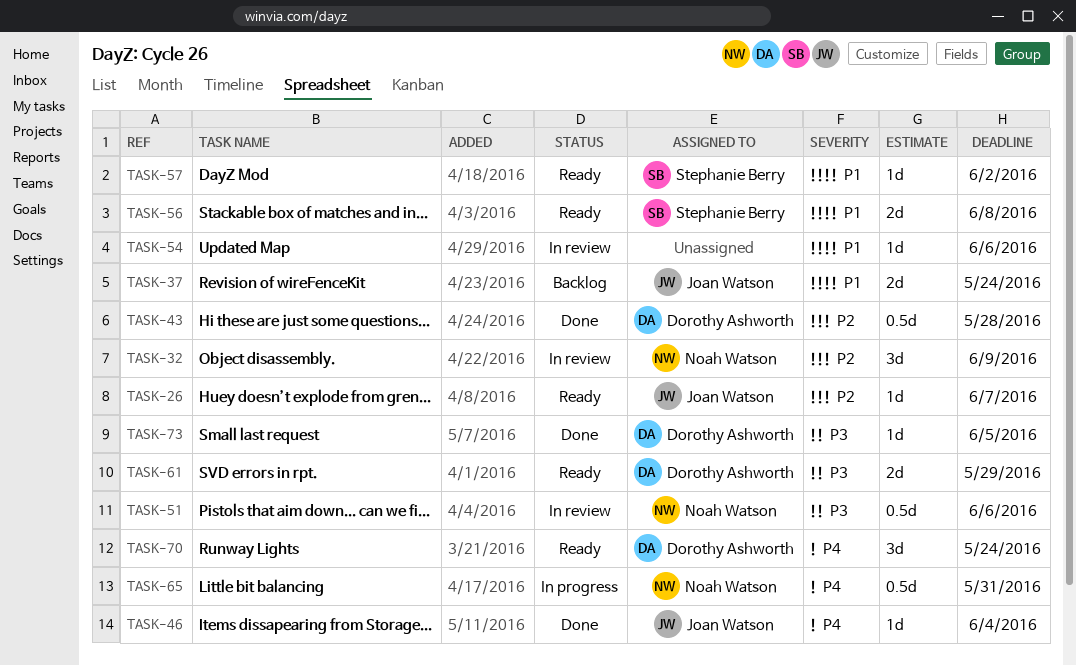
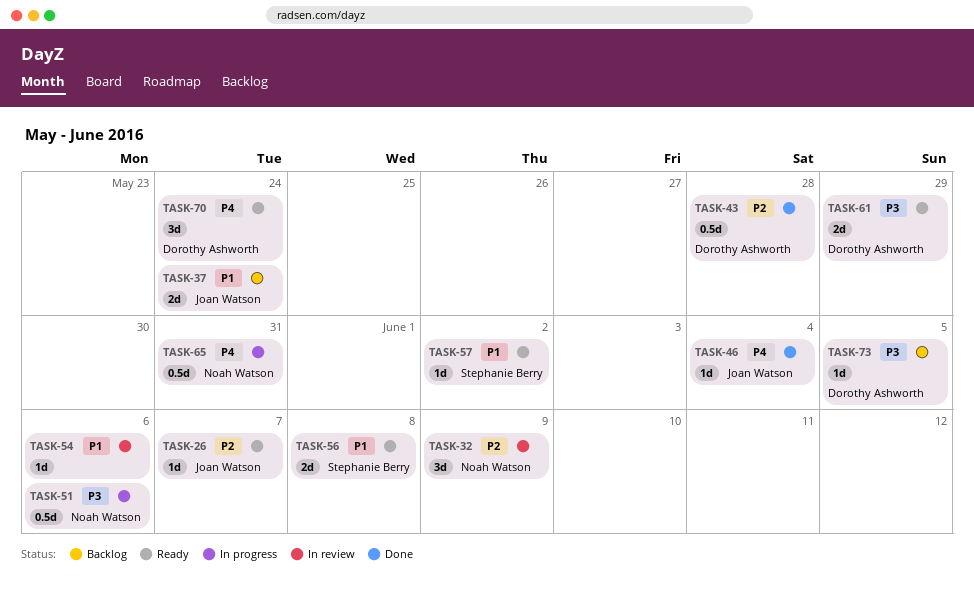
TASK-51, status: In review -> In progress
TASK-73, status: Done -> Backlog

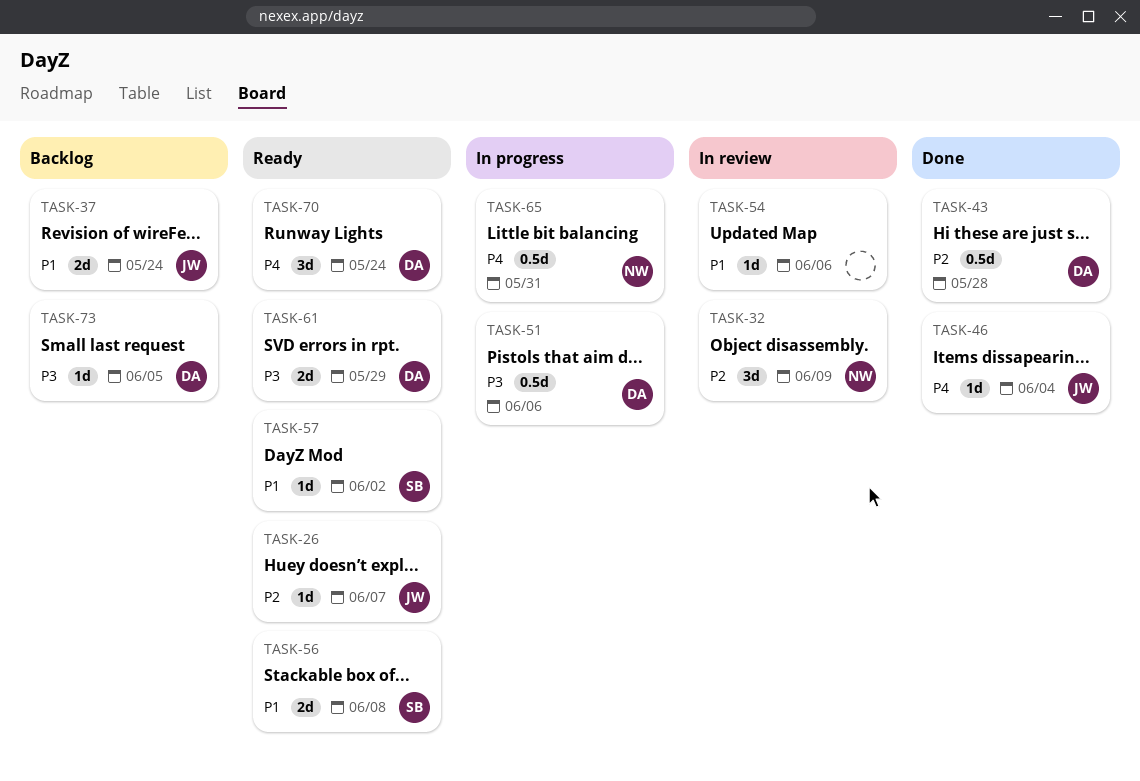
TASK-51, owner: Noah Watson -> Dorothy Ashworth

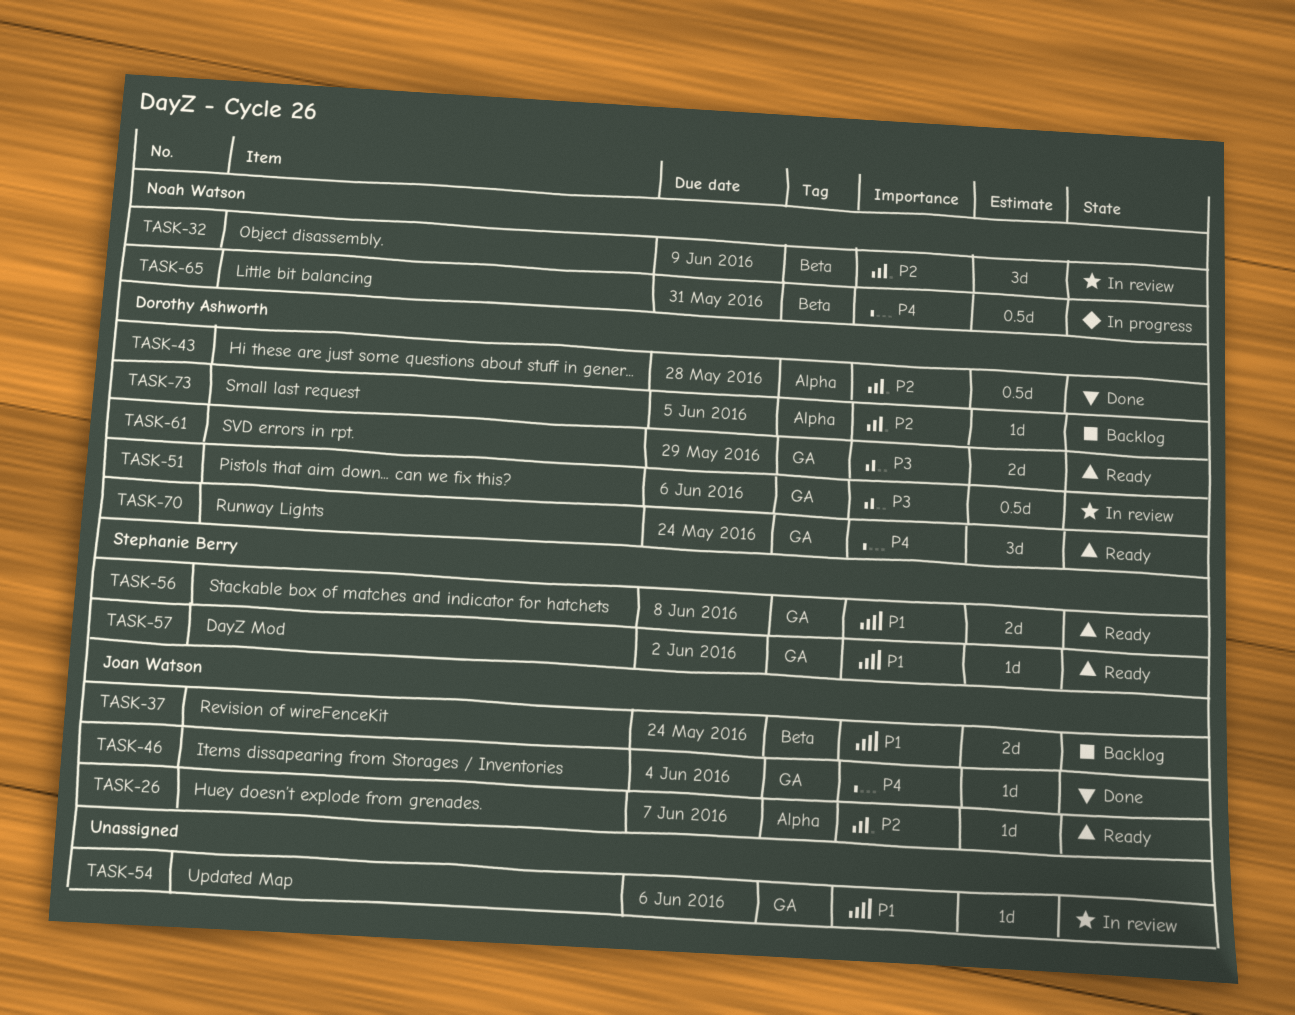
TASK-51, status: In progress -> In review
TASK-73, priority: P3 -> P2

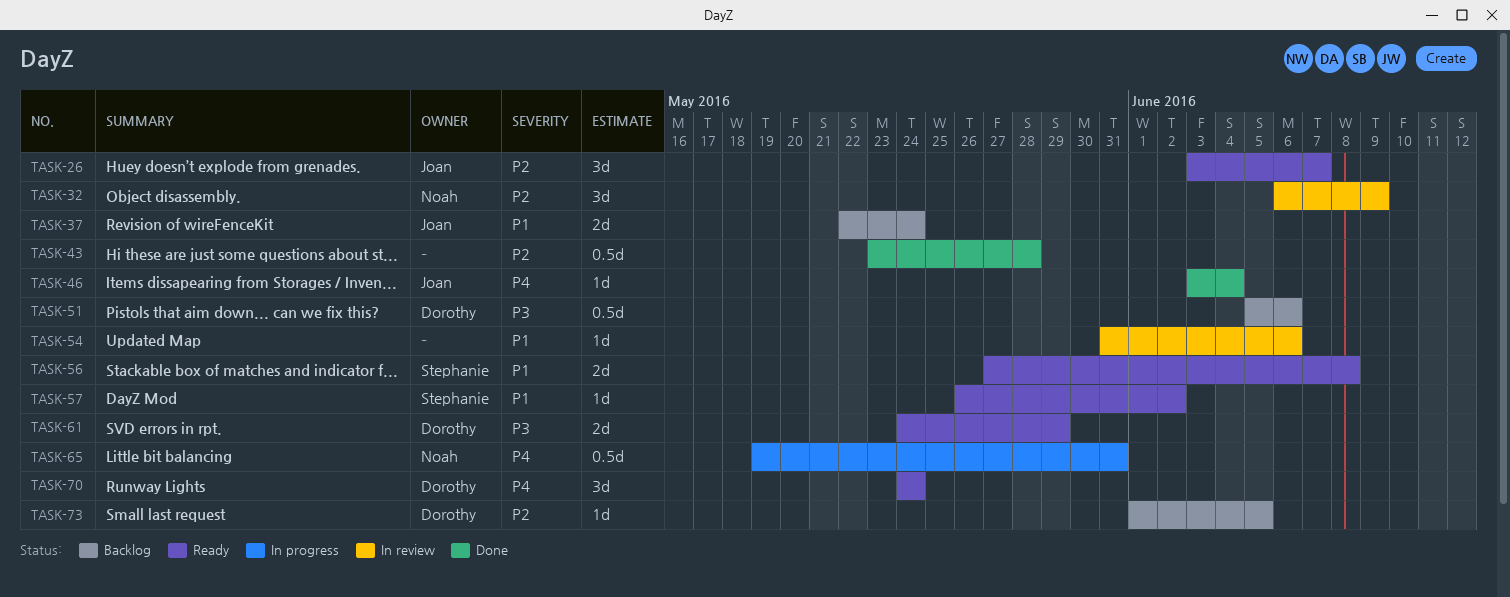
TASK-26, estimate: 1d -> 3d
TASK-43, owner: Dorothy Ashworth -> none
TASK-51, status: In review -> Backlog

